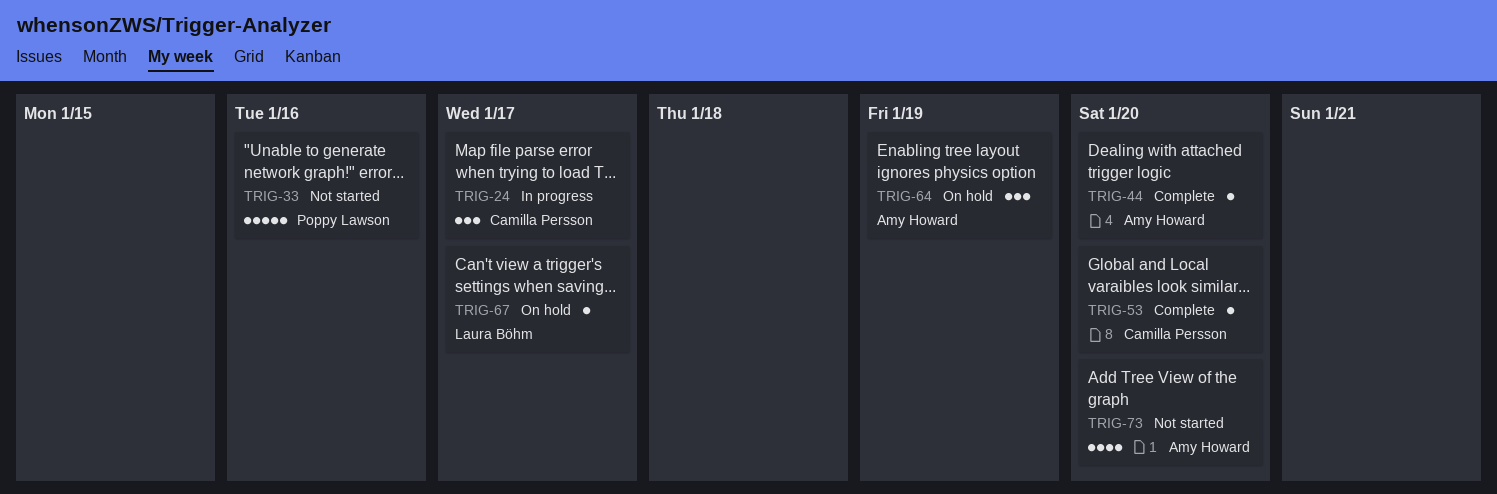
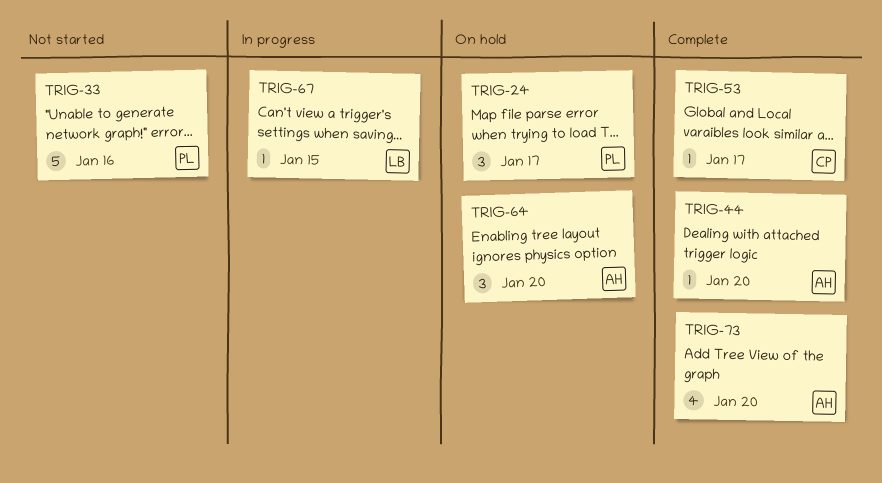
TRIG-24, status: In progress -> On hold
TRIG-24, owner: Camilla Persson -> Poppy Lawson
TRIG-53, due: Jan 20 -> Jan 17
TRIG-64, due: Jan 19 -> Jan 20
TRIG-67, status: On hold -> In progress
TRIG-67, due: Jan 17 -> Jan 15
TRIG-73, status: Not started -> Complete

